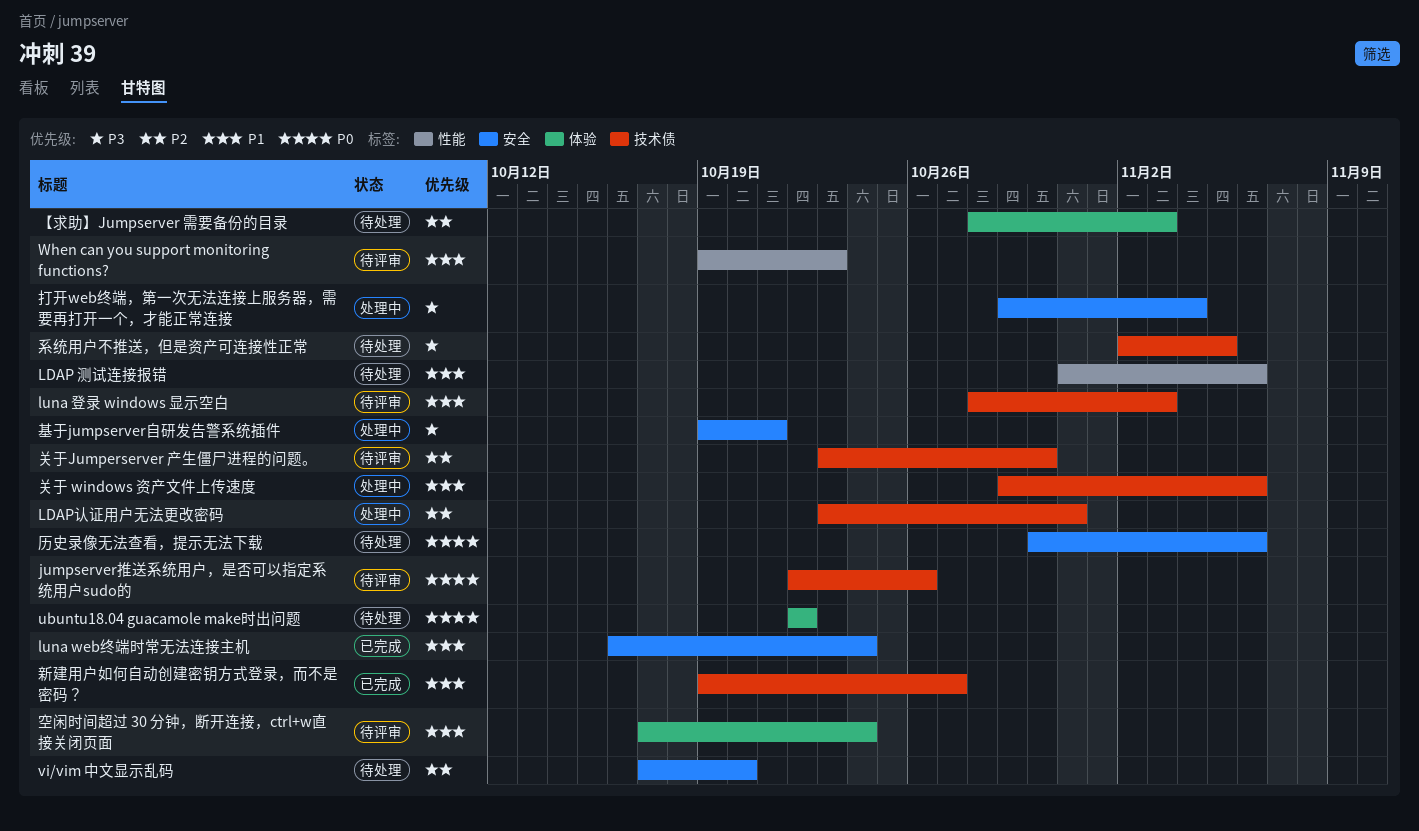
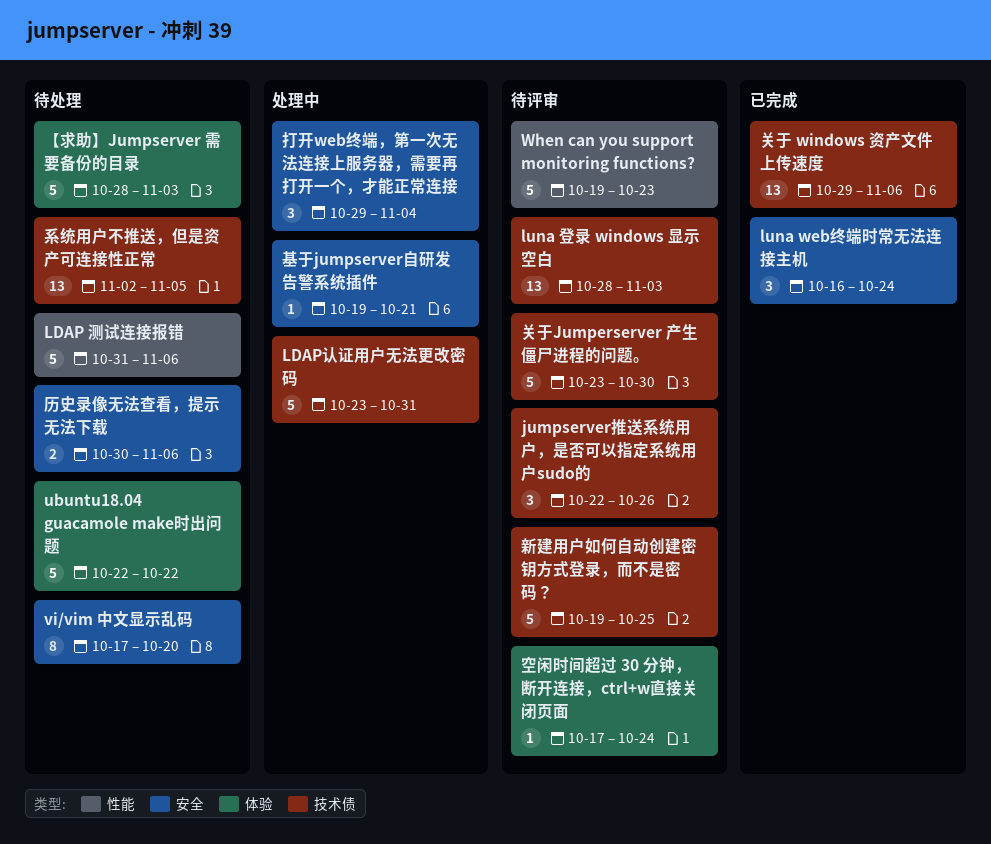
关于 windows 资产文件上传速度, status: 处理中 -> 已完成
新建用户如何自动创建密钥方式登录，而不是密码？, status: 已完成 -> 待评审
新建用户如何自动创建密钥方式登录，而不是密码？, due: Oct 27 -> Oct 25

